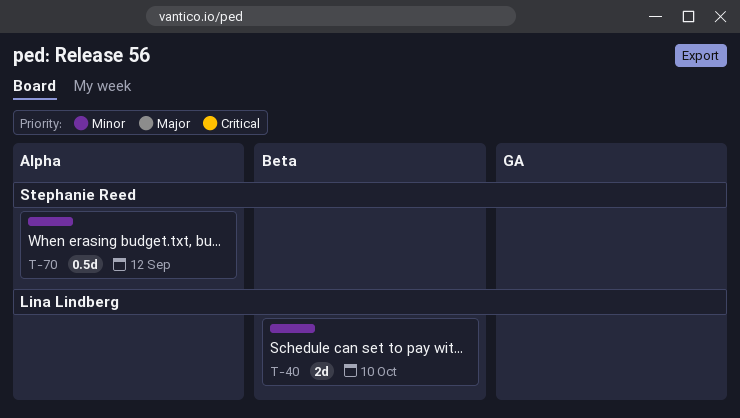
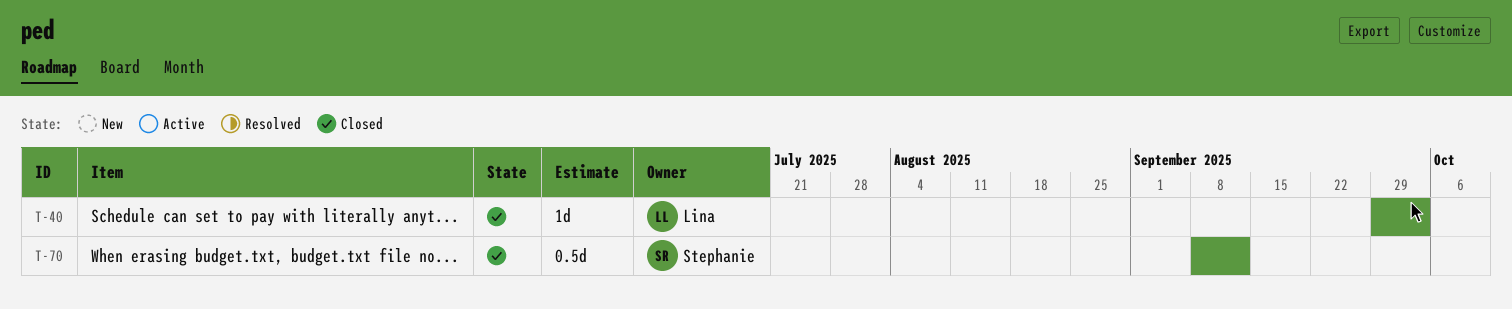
T-40, estimate: 2d -> 1d
T-40, due: Oct 10 -> Oct 3

